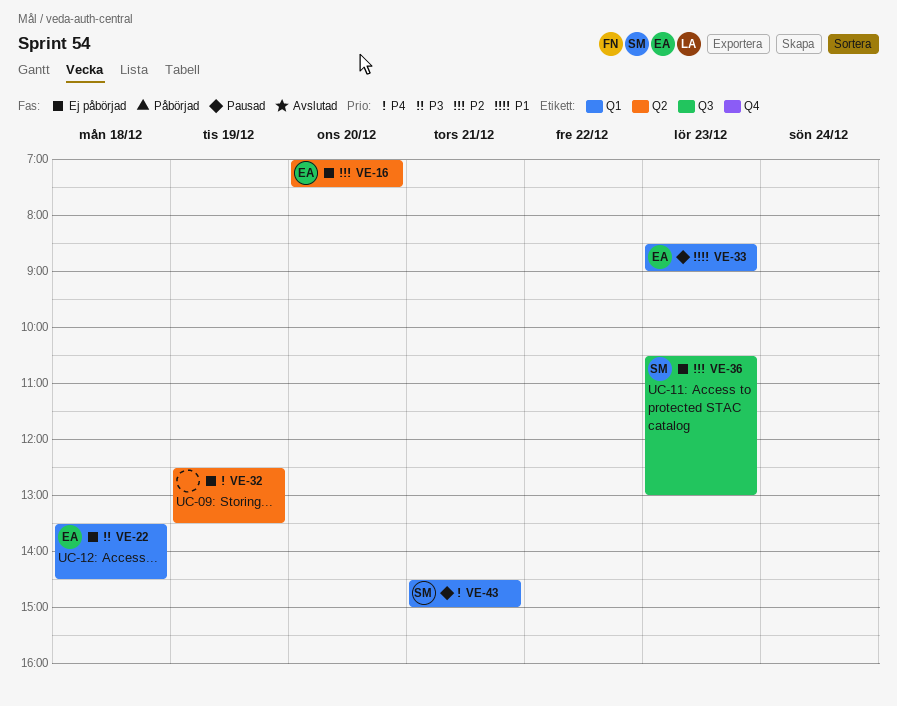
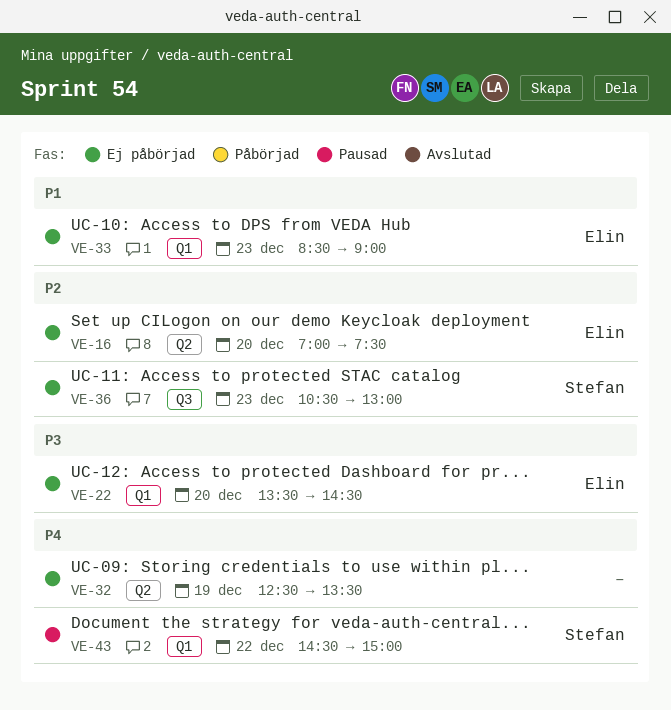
VE-22, day: Dec 18 -> Dec 20
VE-33, status: Pausad -> Ej påbörjad
VE-43, day: Dec 21 -> Dec 22

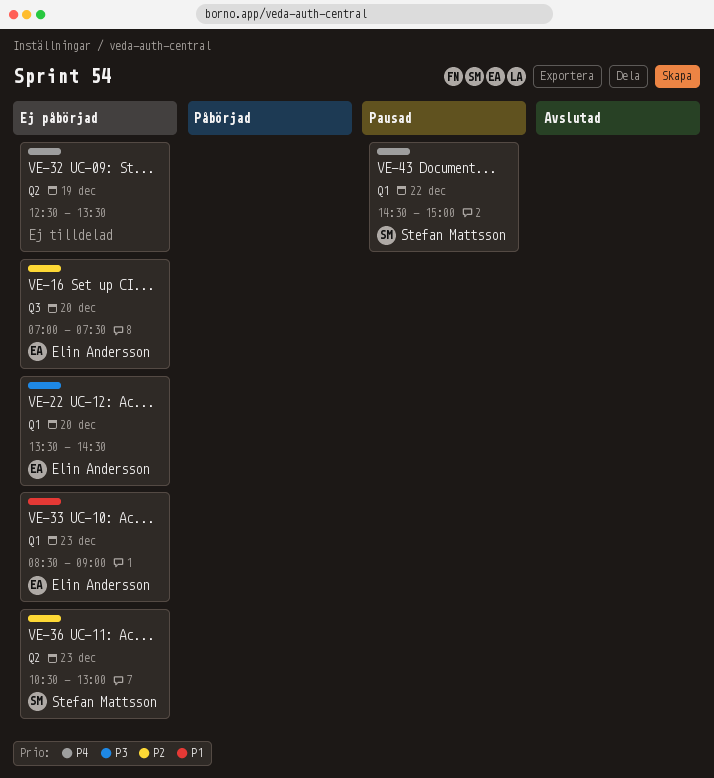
VE-16, label: Q2 -> Q3
VE-36, label: Q3 -> Q2

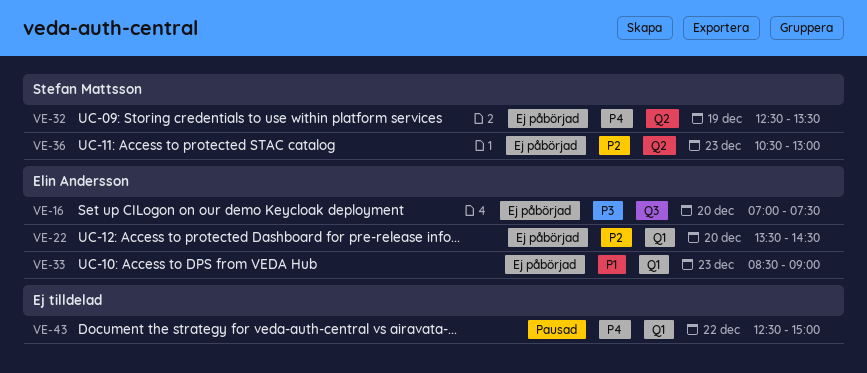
VE-16, priority: P2 -> P3
VE-22, priority: P3 -> P2
VE-32, owner: none -> Stefan Mattsson
VE-43, owner: Stefan Mattsson -> none
VE-43, begins: 14:30 -> 12:30

